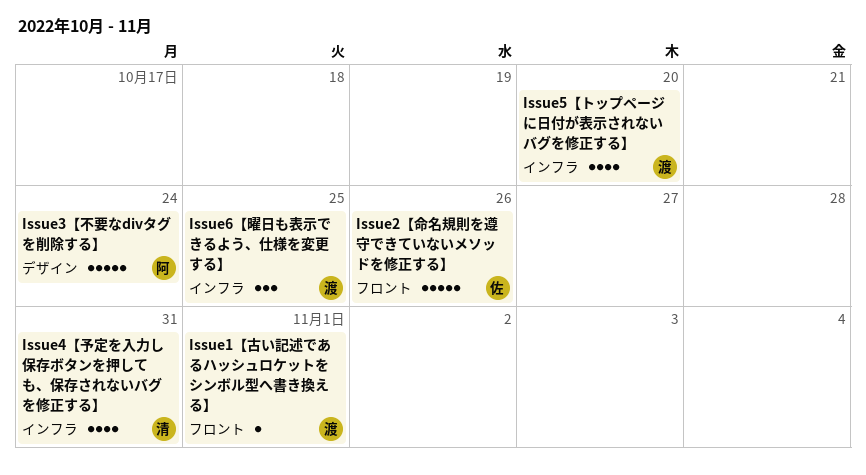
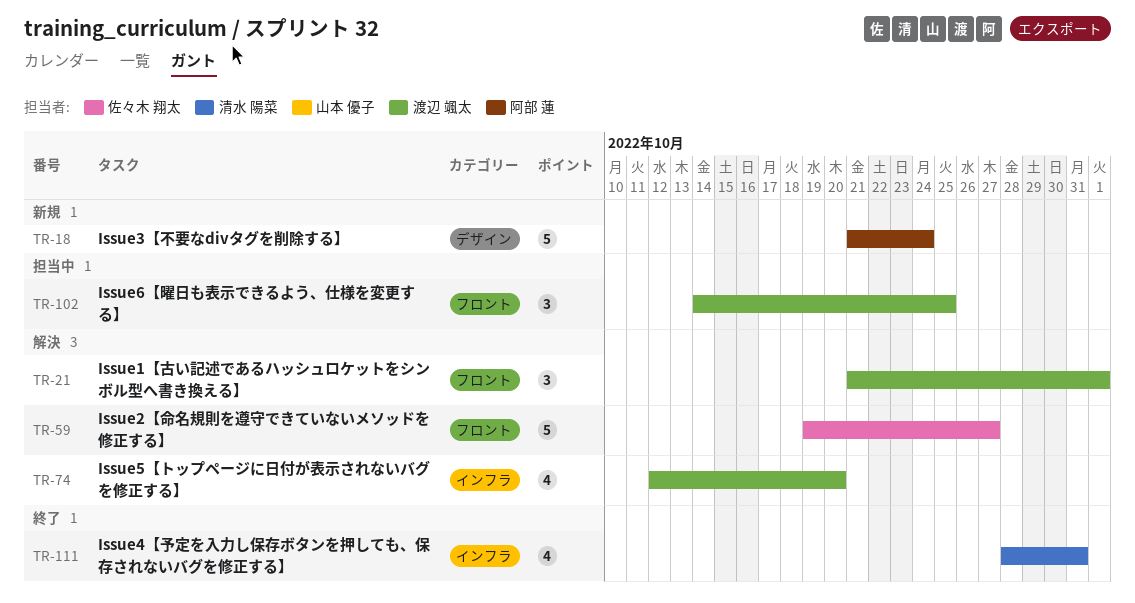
Issue1【古い記述であるハッシュロケットをシンボル型へ書き換える】, estimate: 1 -> 3
Issue2【命名規則を遵守できていないメソッドを修正する】, due: Oct 26 -> Oct 27
Issue6【曜日も表示できるよう、仕様を変更する】, label: インフラ -> フロント

